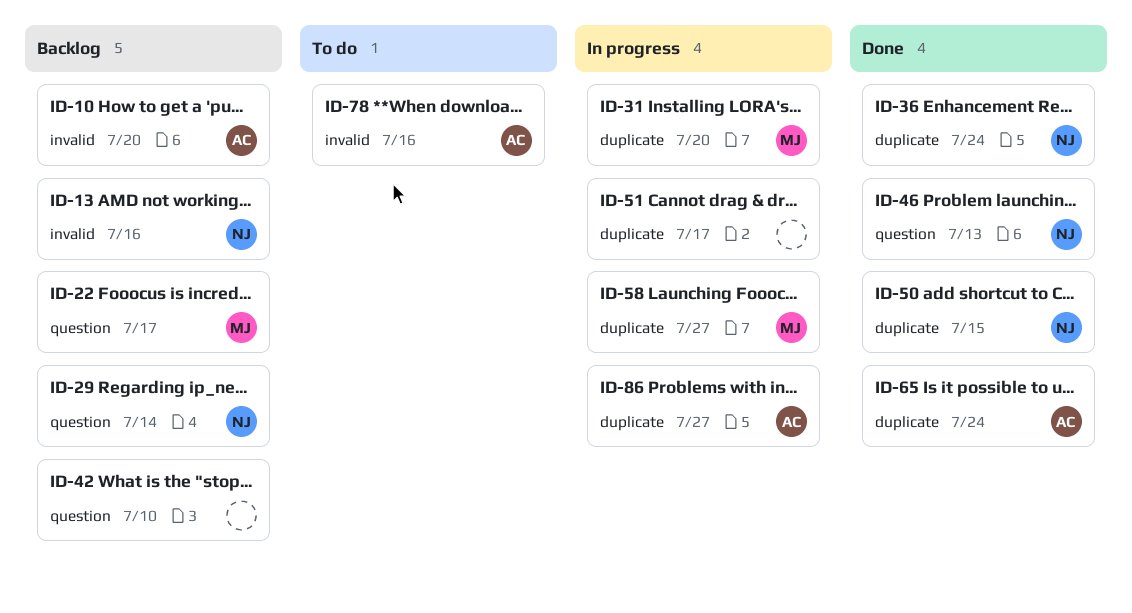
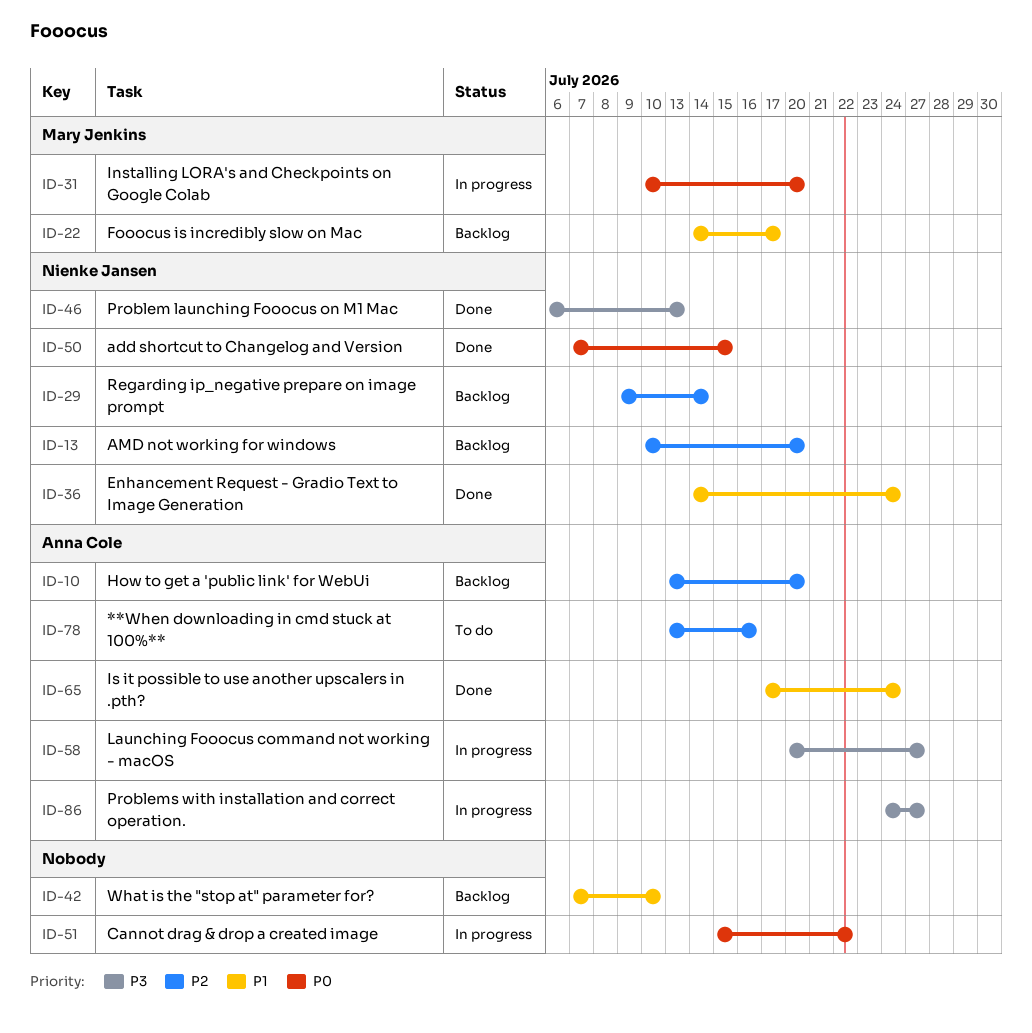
ID-13, due: Jul 16 -> Jul 20
ID-51, due: Jul 17 -> Jul 22
ID-58, owner: Mary Jenkins -> Anna Cole

